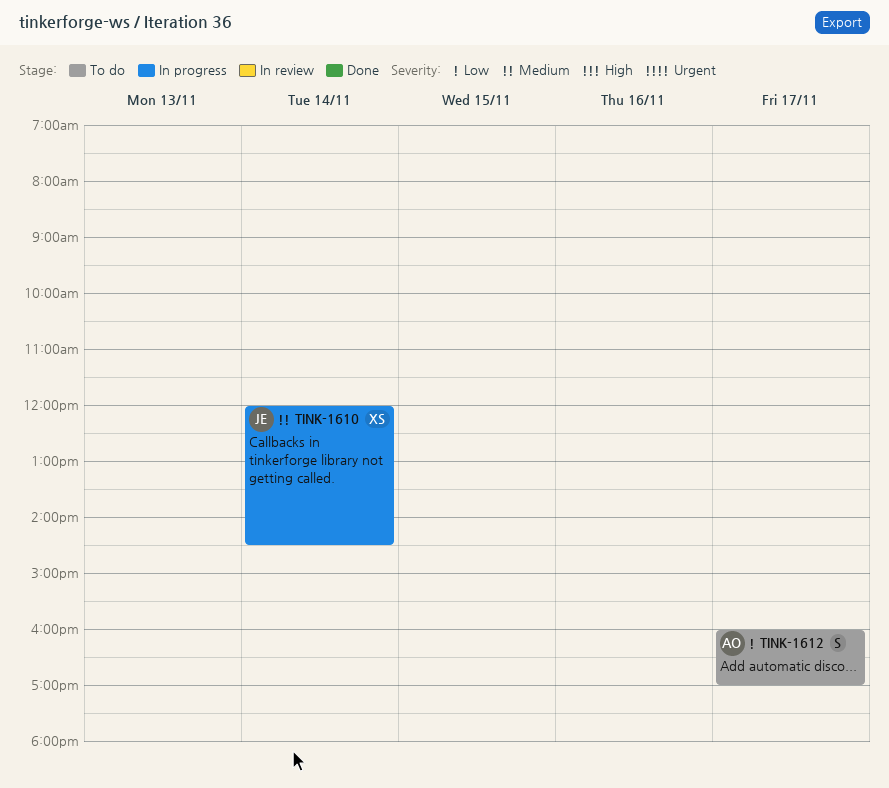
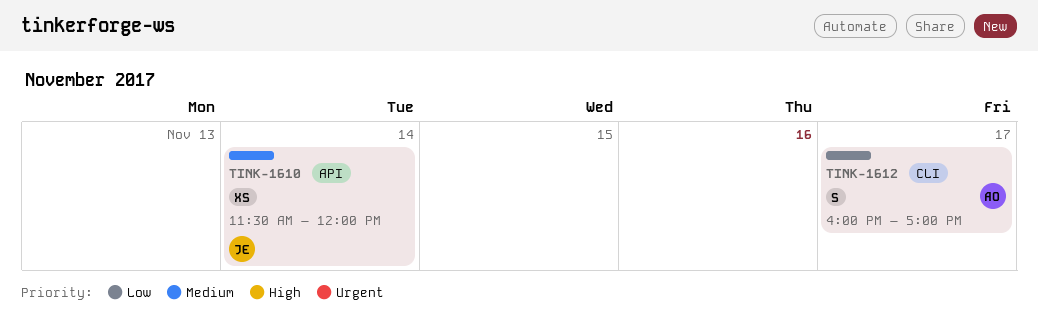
TINK-1610, begins: 12:00 -> 11:30
TINK-1610, ends: 14:30 -> 12:00

